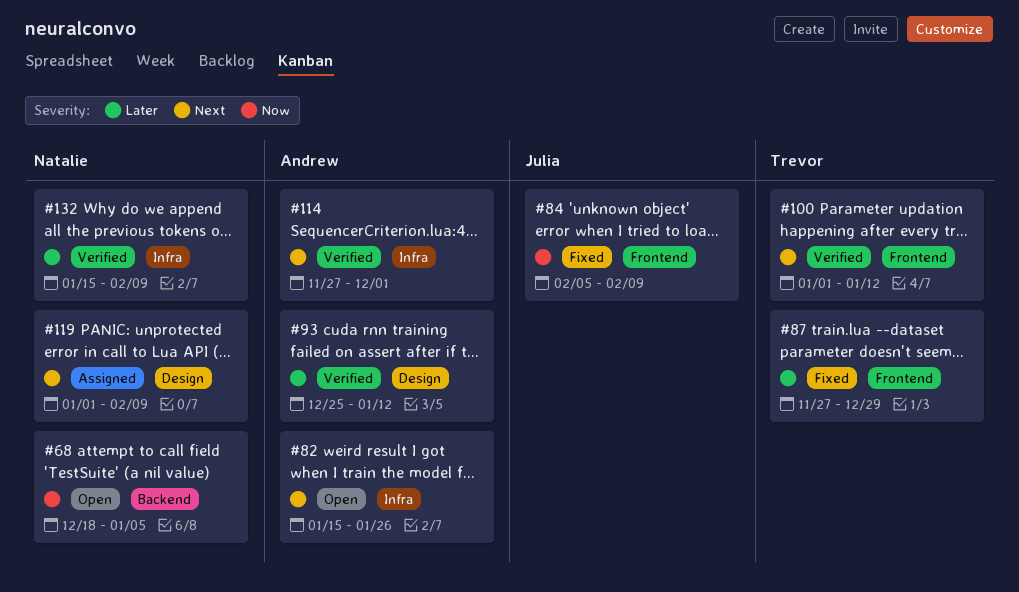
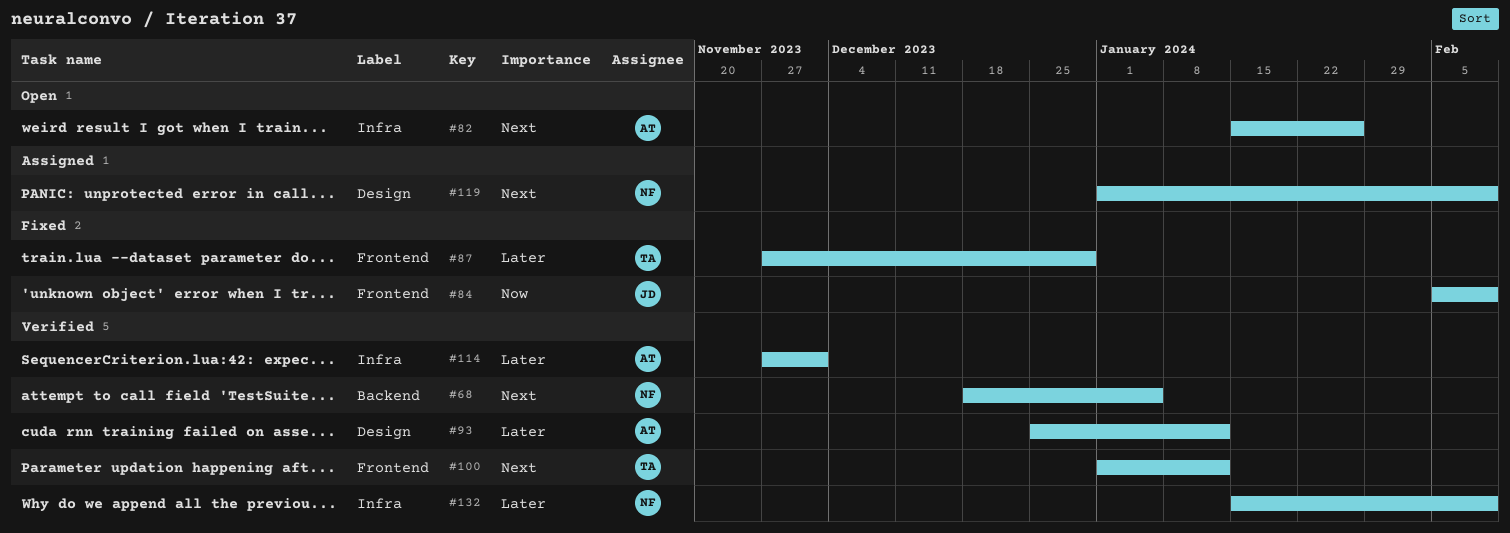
#68, status: Open -> Verified
#68, priority: Now -> Next
#114, priority: Next -> Later

